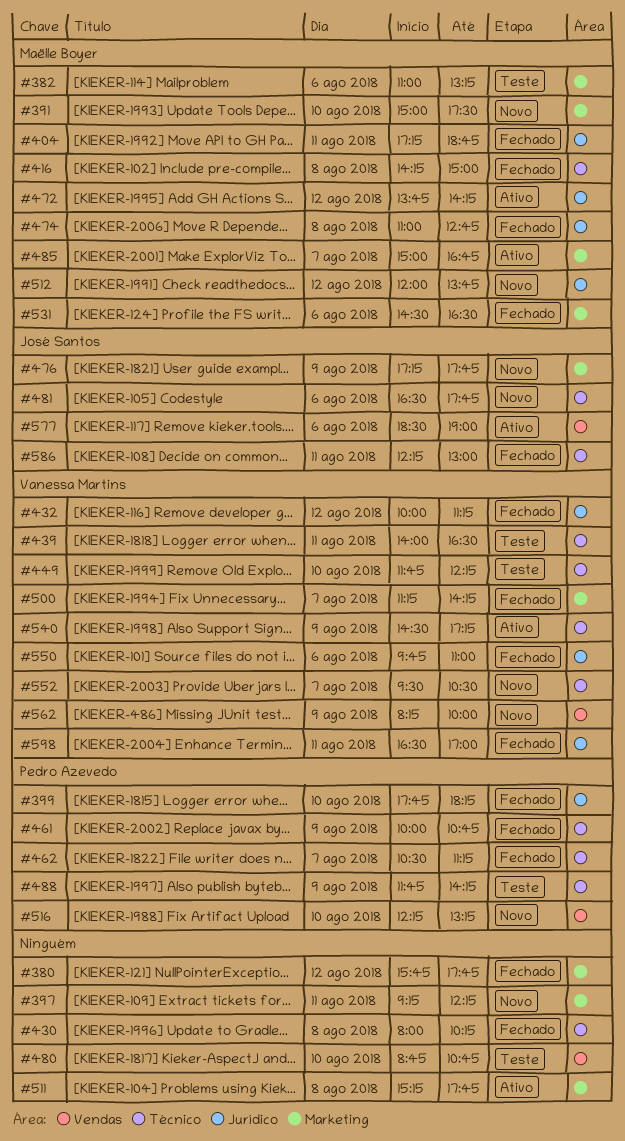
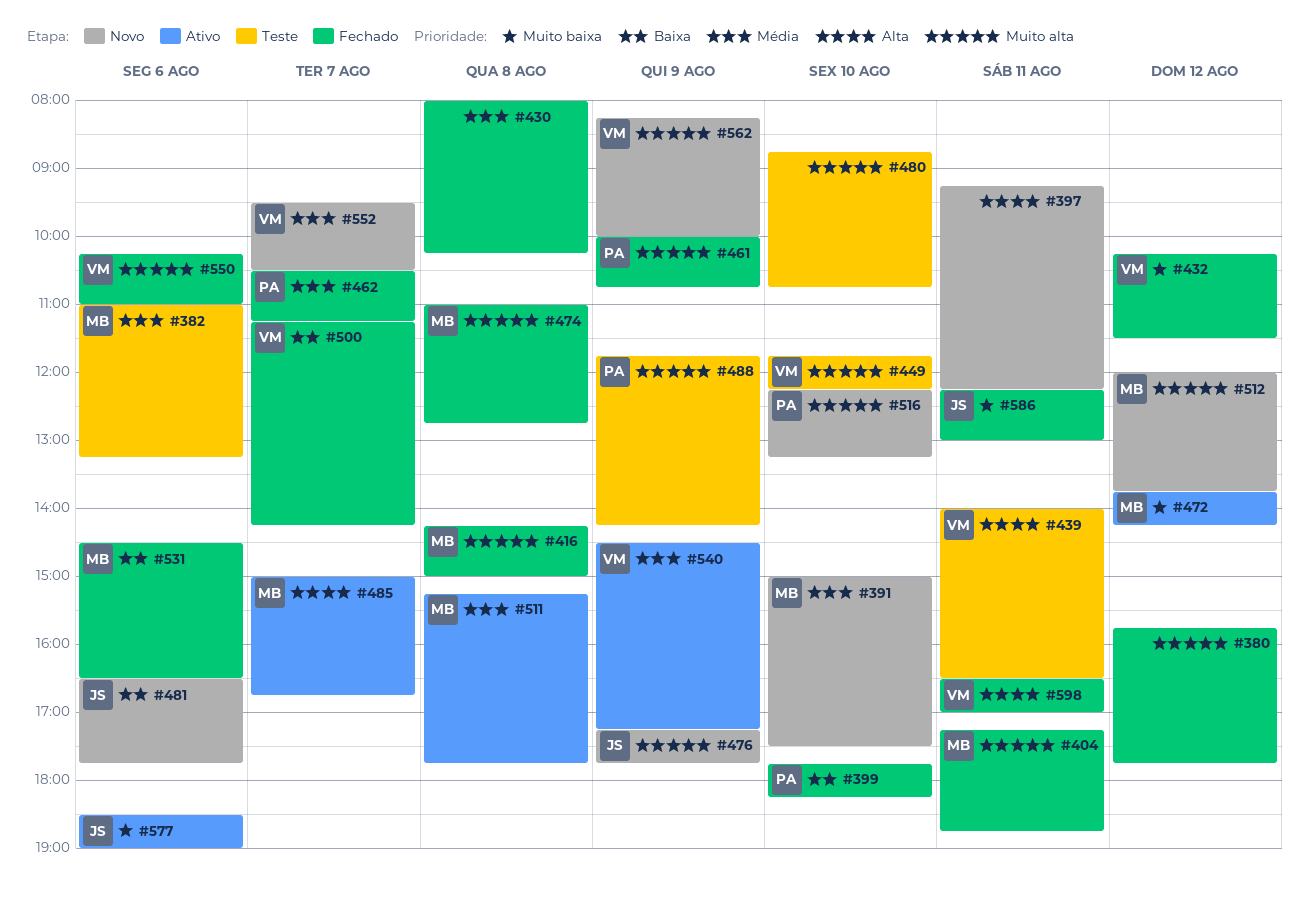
#432, begins: 10:00 -> 10:15
#432, ends: 11:15 -> 11:30
#511, owner: none -> Maëlle Boyer
#550, begins: 09:45 -> 10:15

